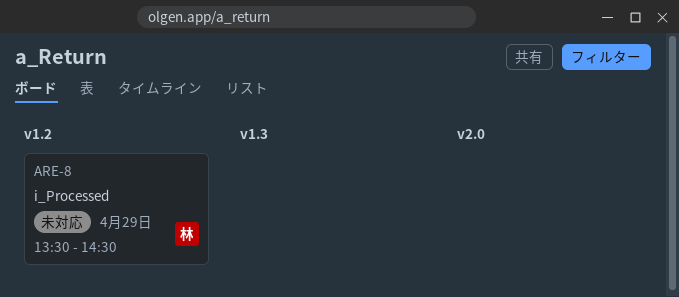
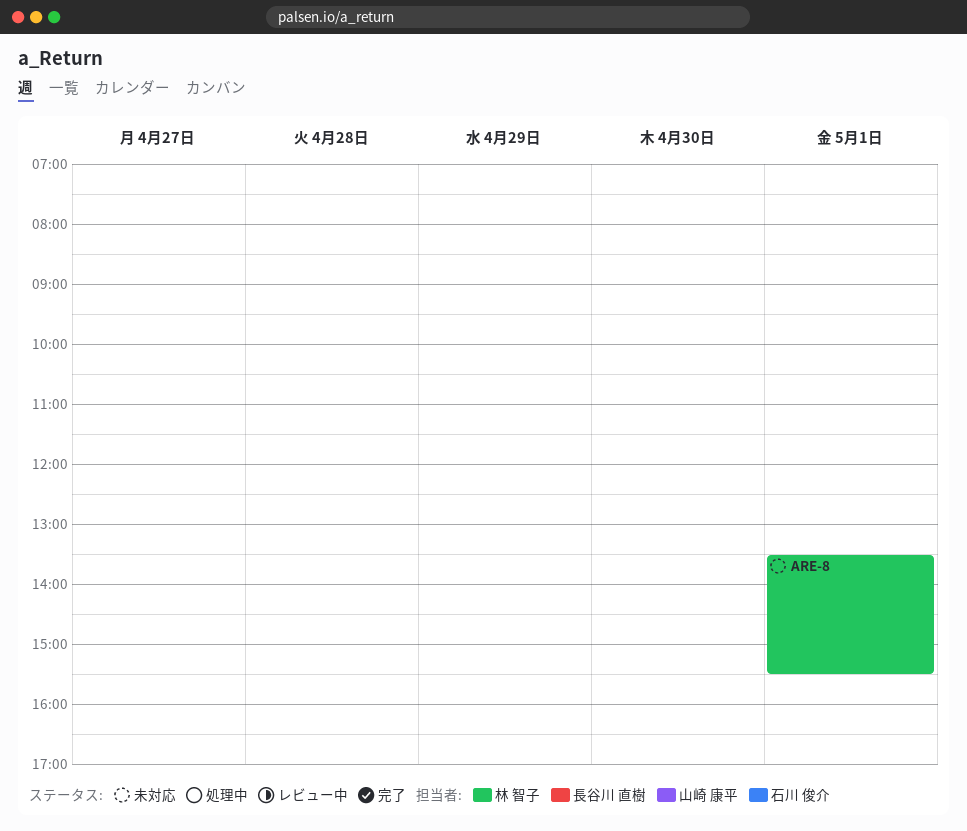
ARE-8, day: Apr 29 -> May 1
ARE-8, ends: 14:30 -> 15:30

